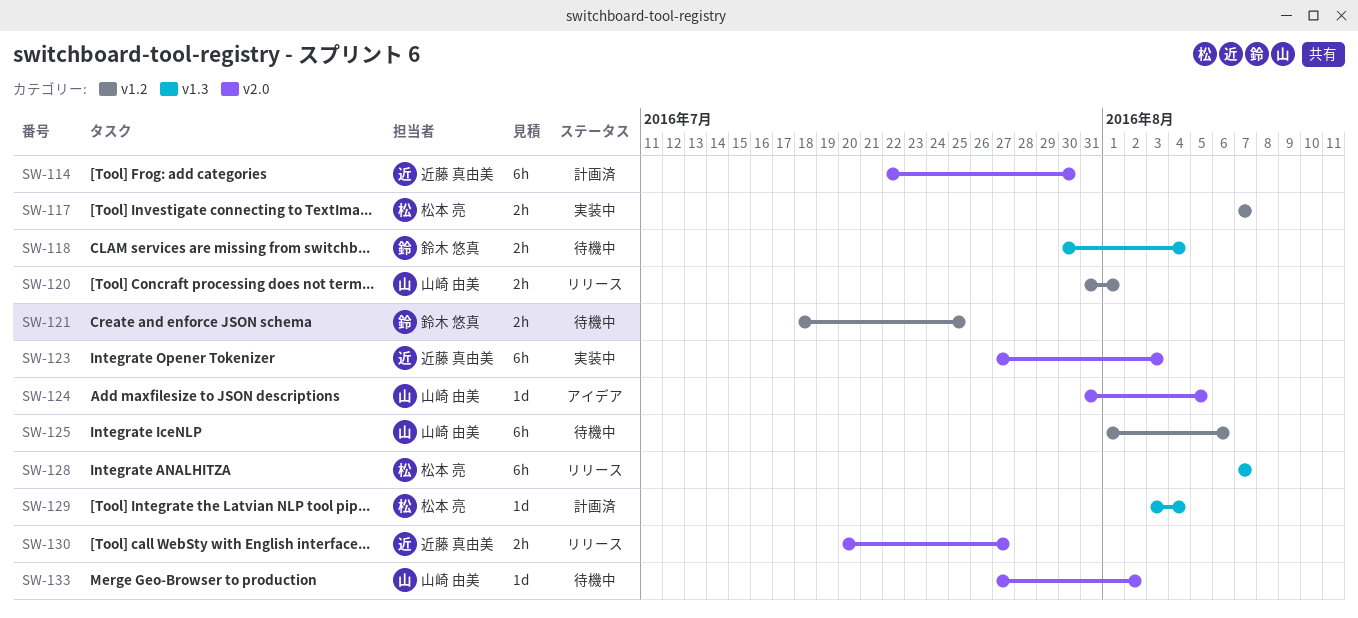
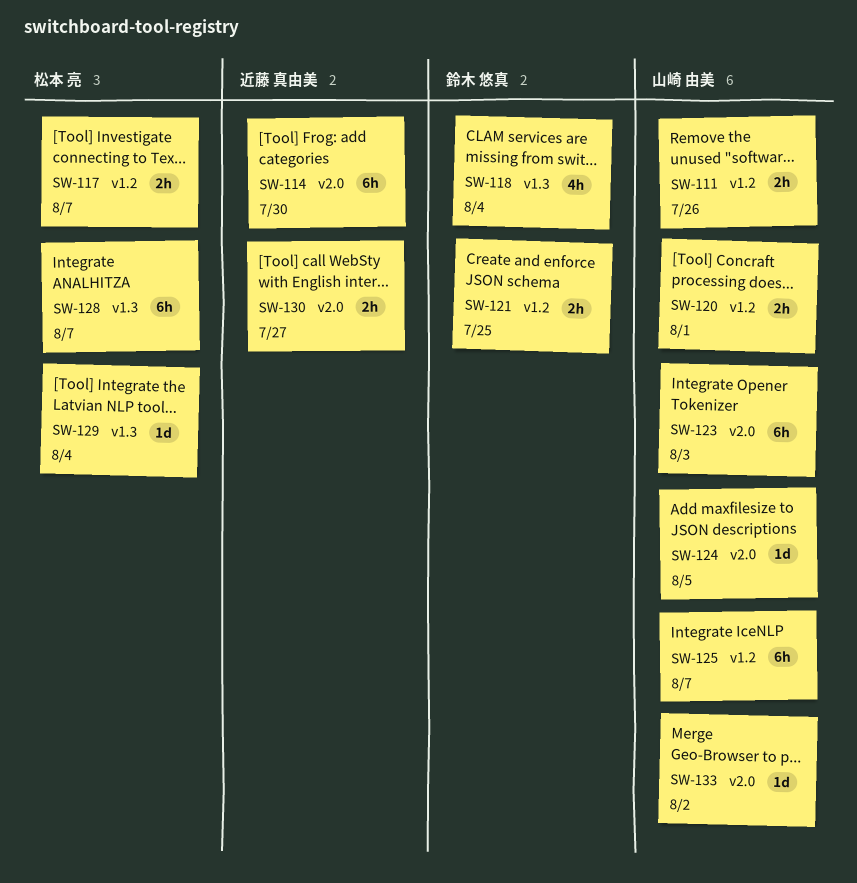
SW-111: none -> present
SW-118, estimate: 2h -> 4h
SW-123, owner: 近藤 真由美 -> 山崎 由美
SW-125, due: Aug 6 -> Aug 7

